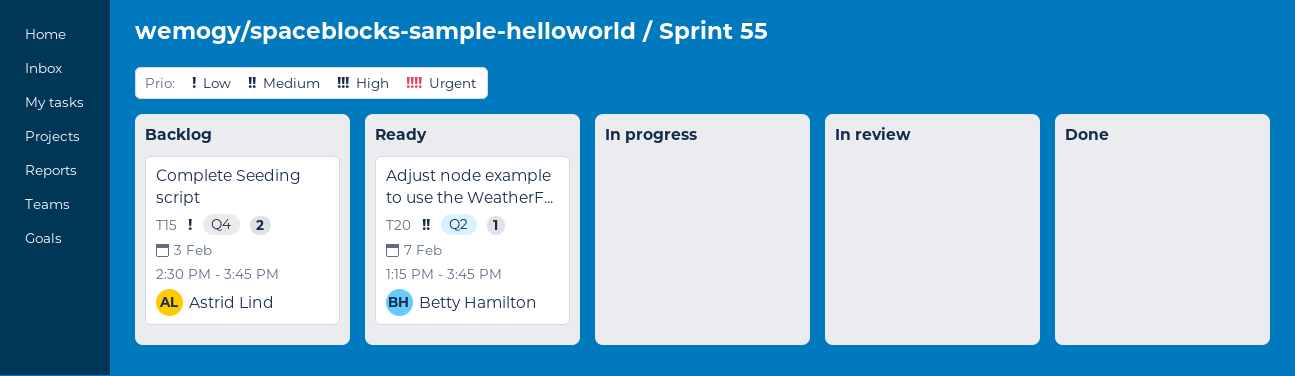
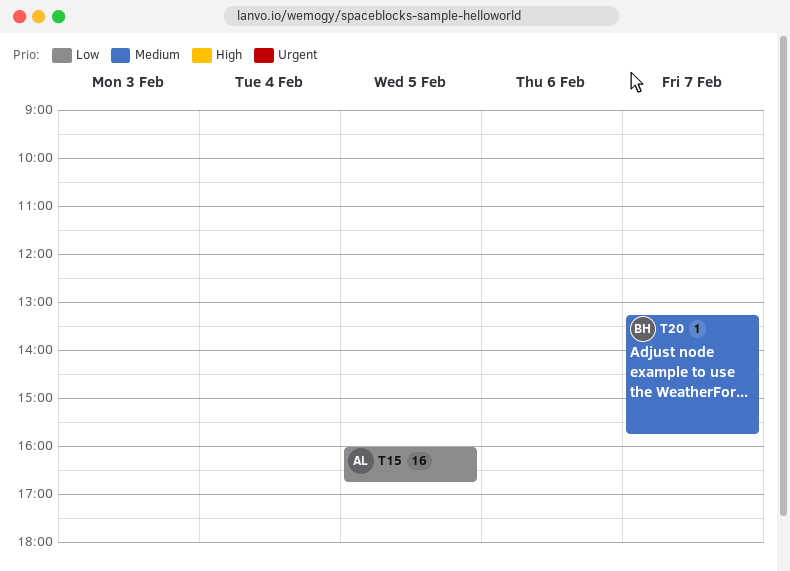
T15, estimate: 2 -> 16
T15, day: Feb 3 -> Feb 5
T15, begins: 14:30 -> 16:00
T15, ends: 15:45 -> 16:45

